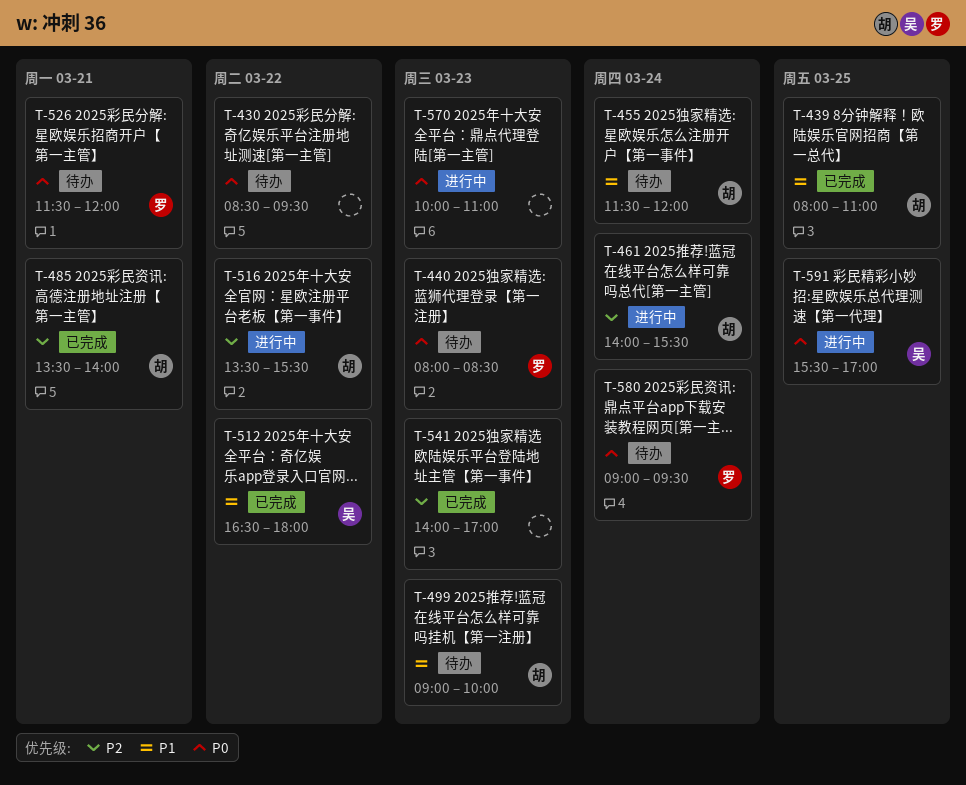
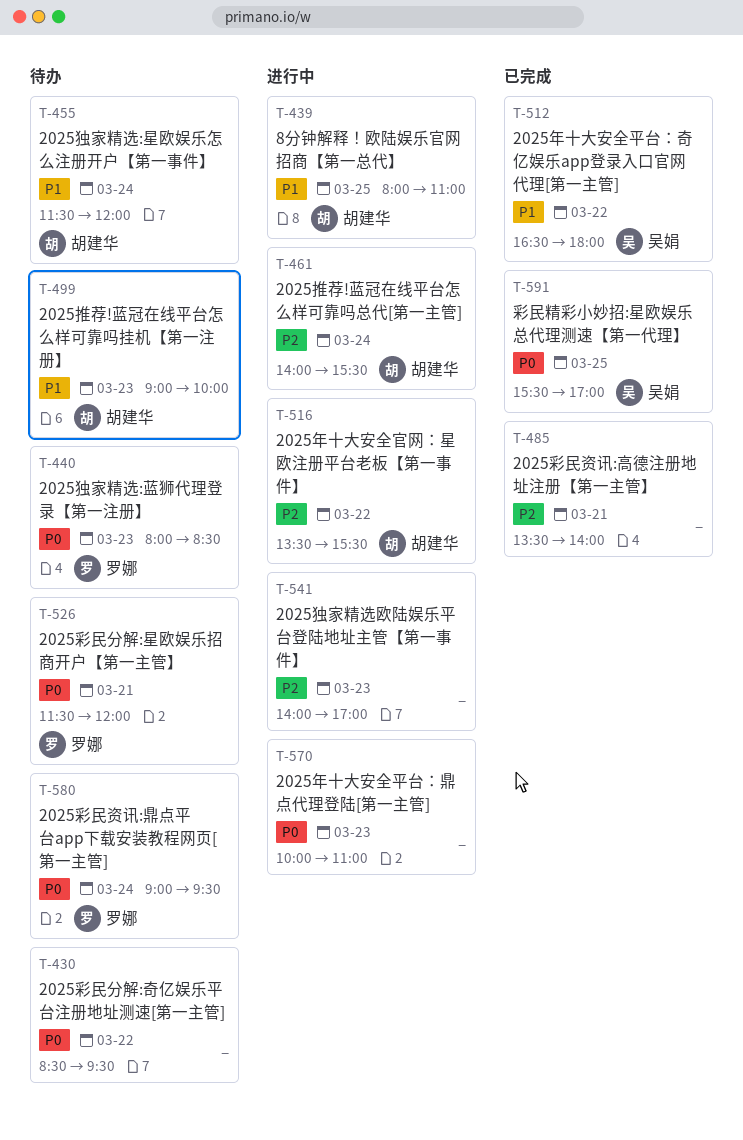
T-439, status: 已完成 -> 进行中
T-485, owner: 胡建华 -> none
T-541, status: 已完成 -> 进行中
T-591, status: 进行中 -> 已完成

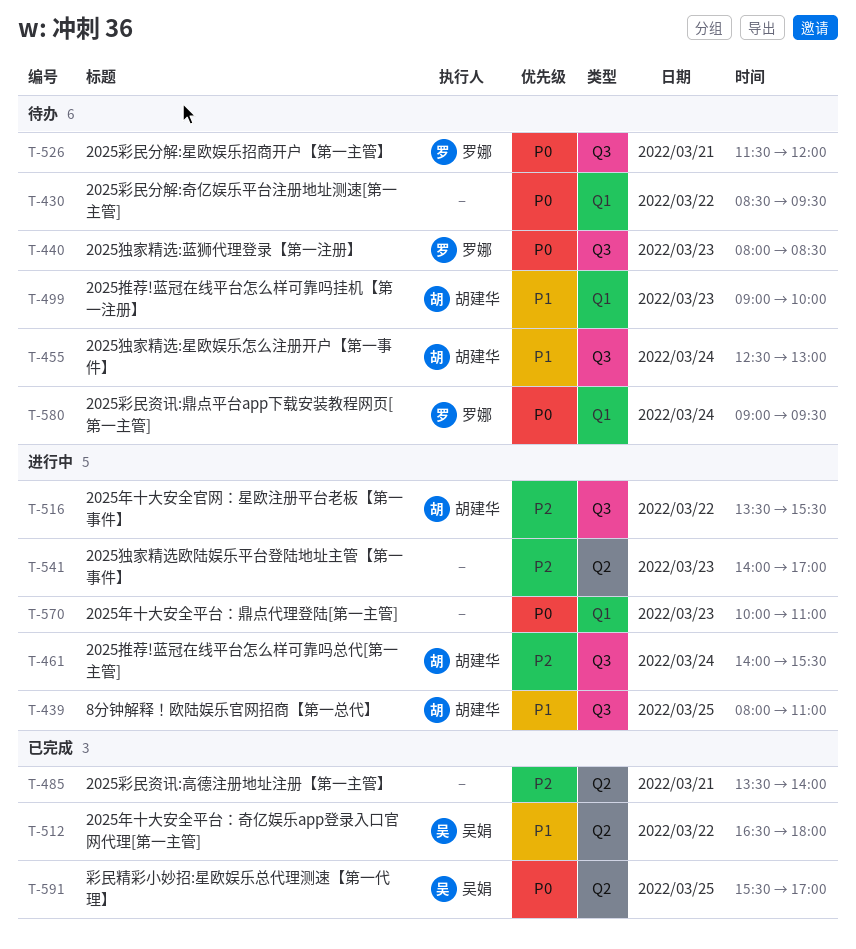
T-455, begins: 11:30 -> 12:30
T-455, ends: 12:00 -> 13:00

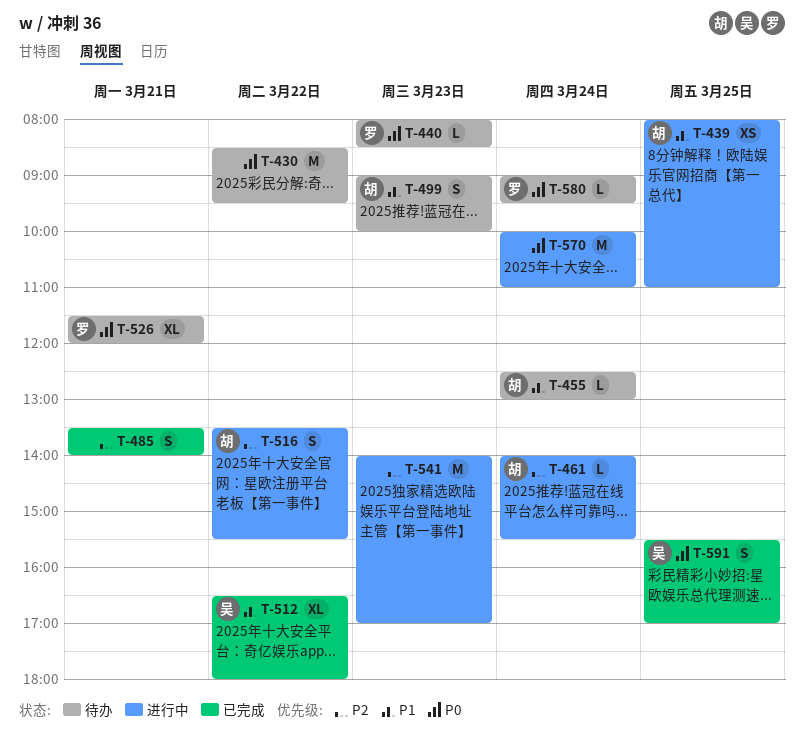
T-570, day: Mar 23 -> Mar 24

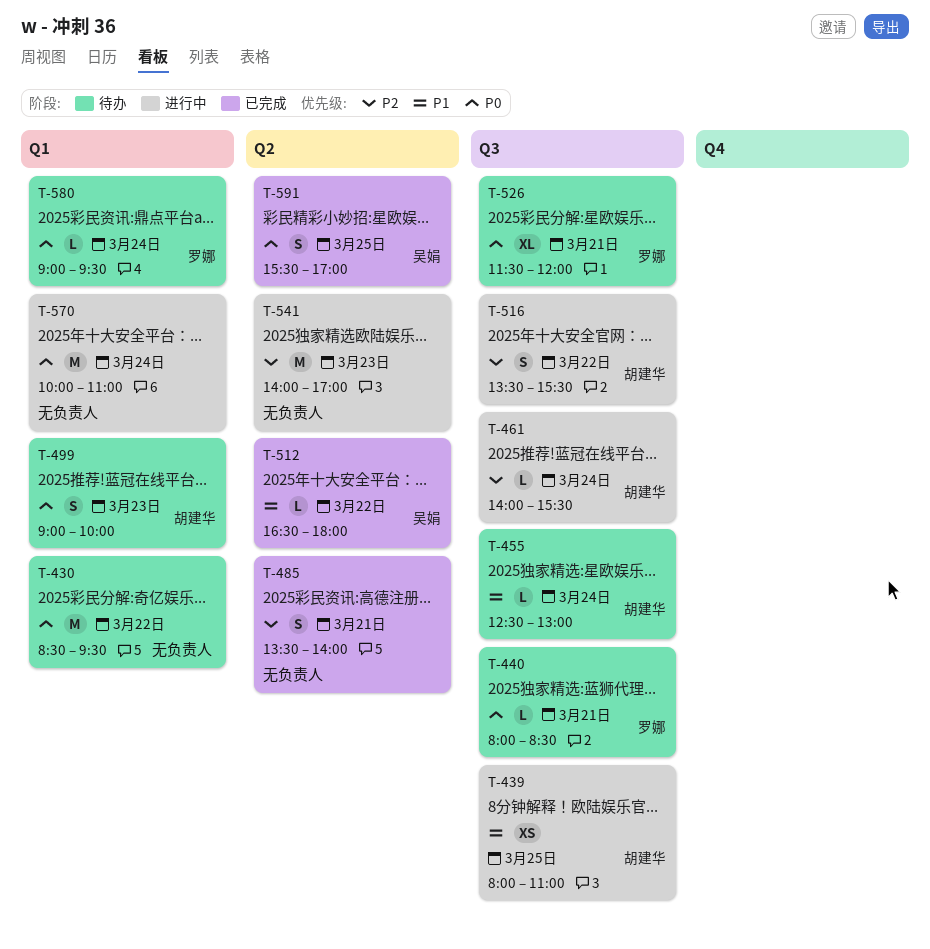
T-440, day: Mar 23 -> Mar 21
T-499, priority: P1 -> P0
T-512, estimate: XL -> L

